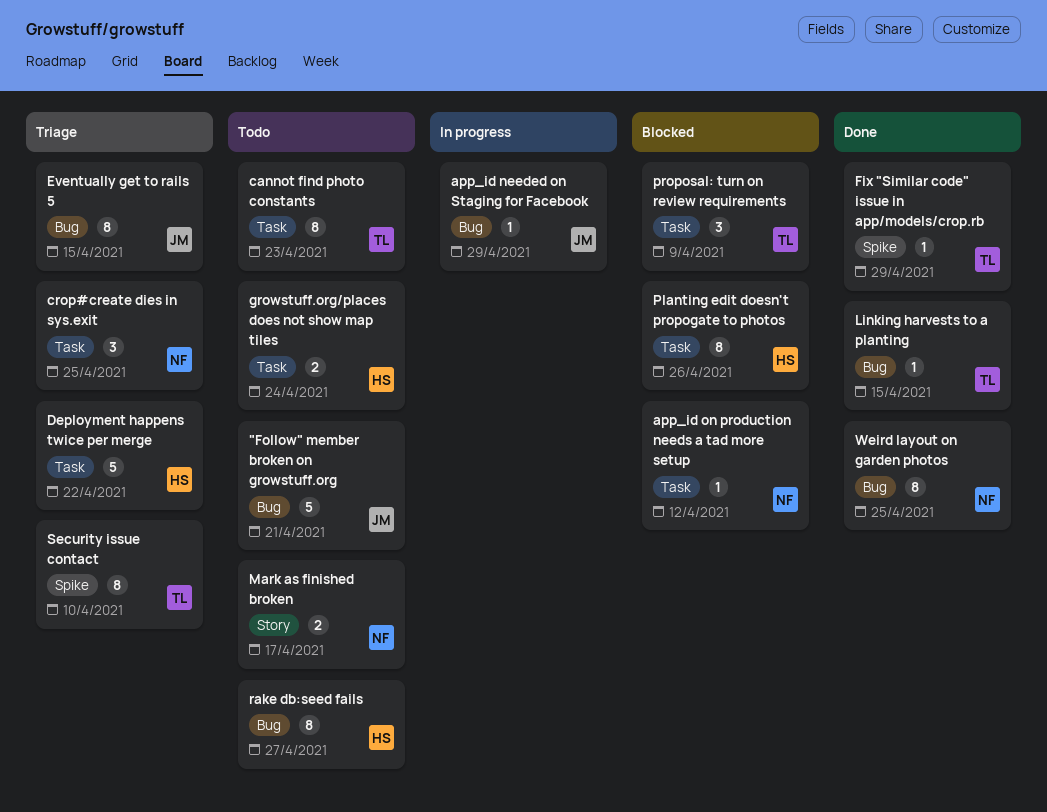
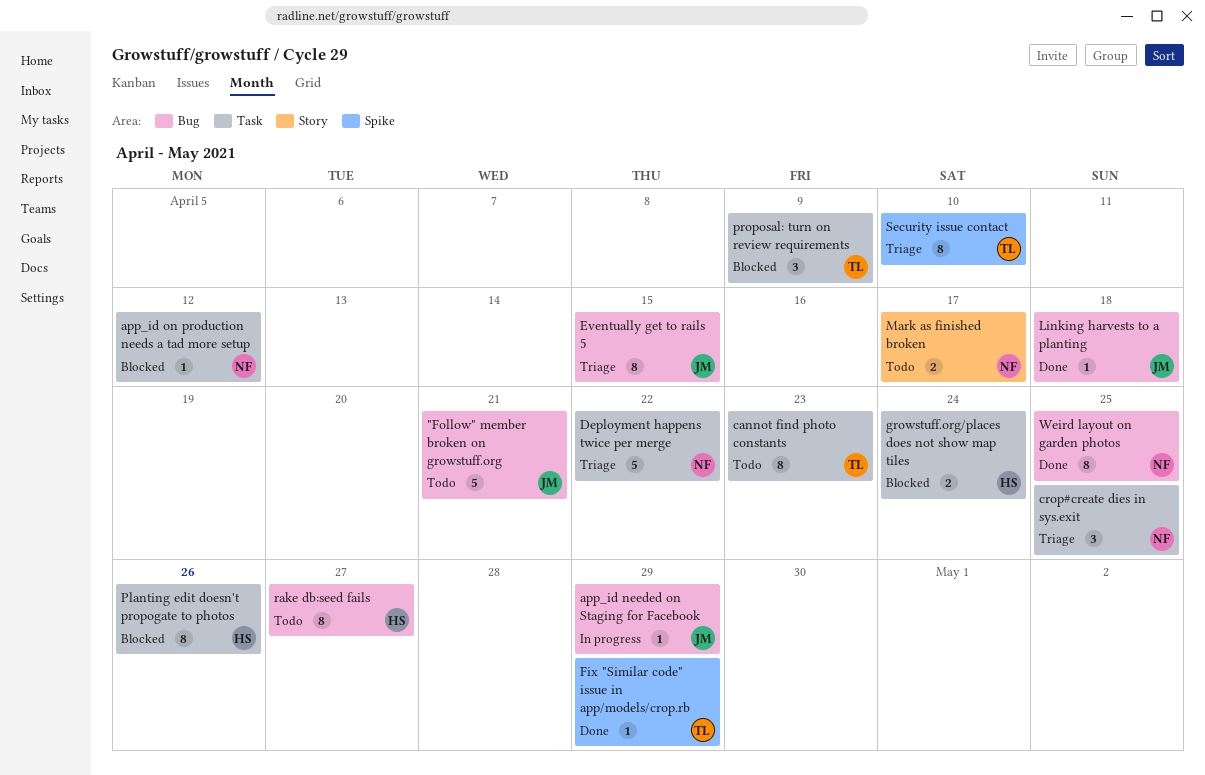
Deployment happens twice per merge, owner: HS -> NF
growstuff.org/places does not show map tiles, status: Todo -> Blocked
Linking harvests to a planting, owner: TL -> JM
Linking harvests to a planting, due: Apr 15 -> Apr 18

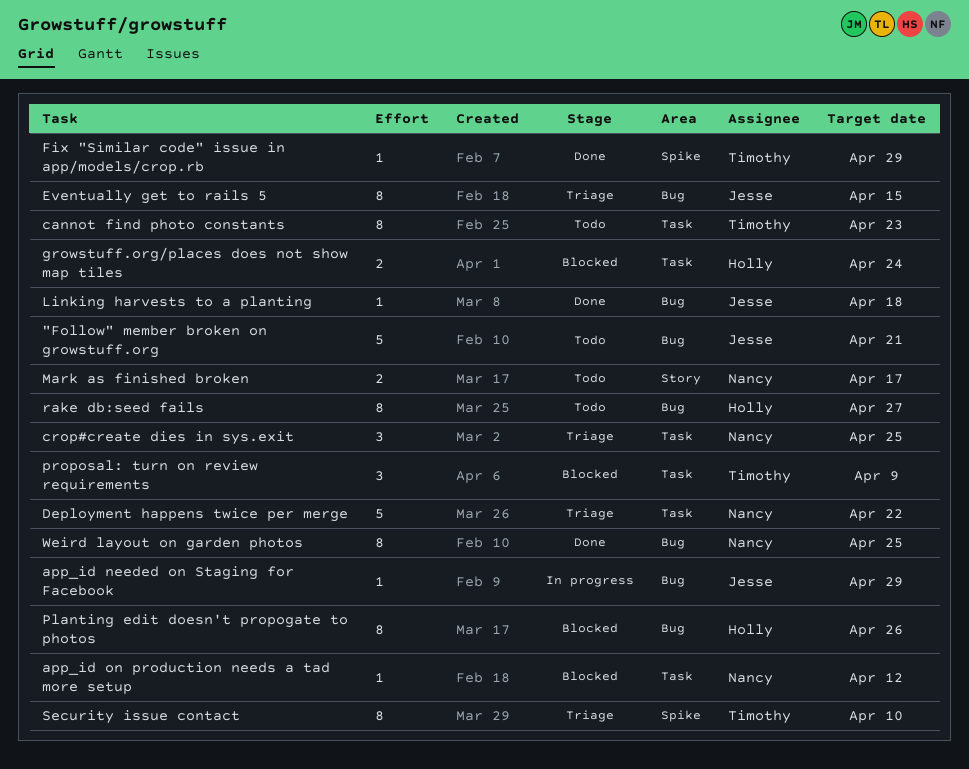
Planting edit doesn't propogate to photos, label: Task -> Bug

